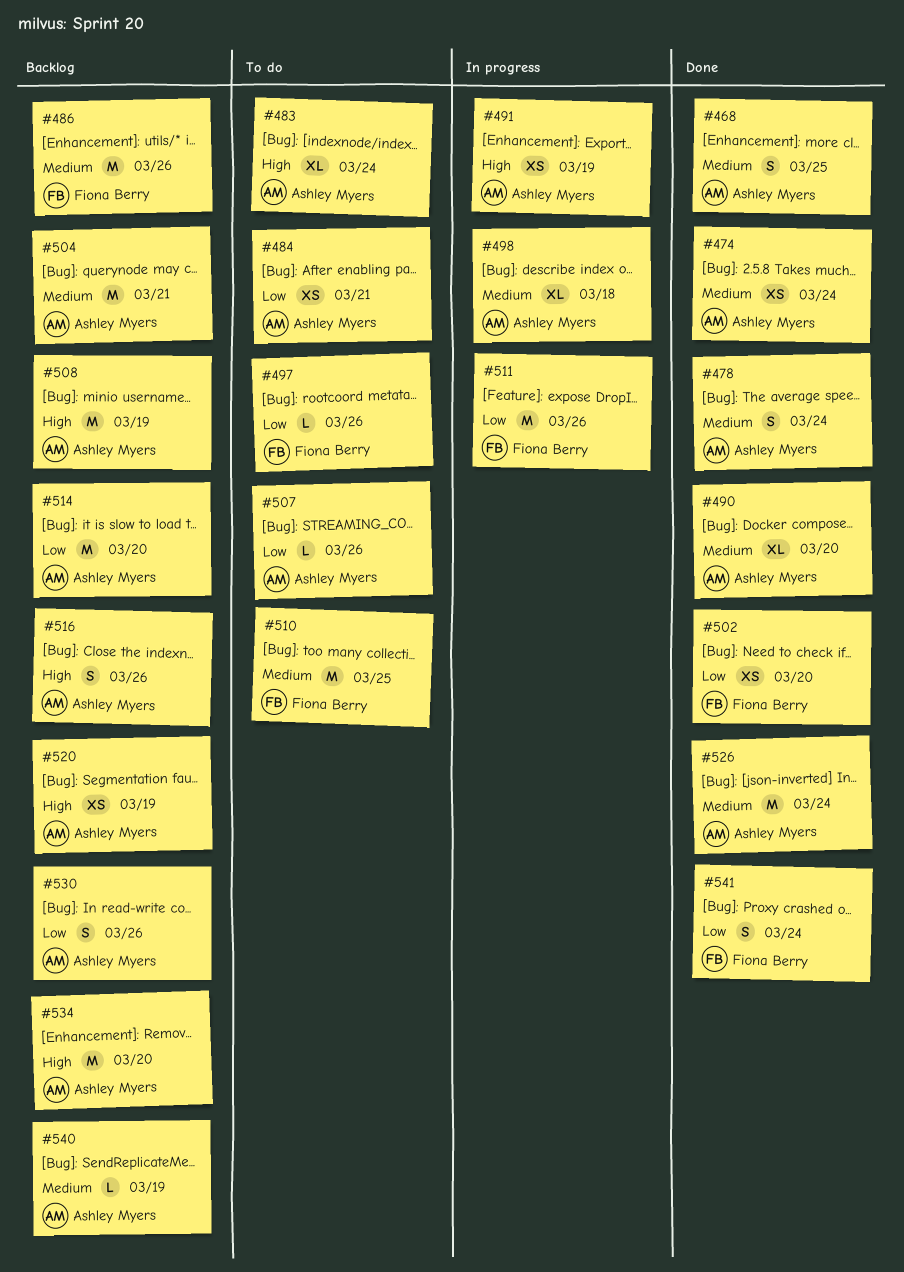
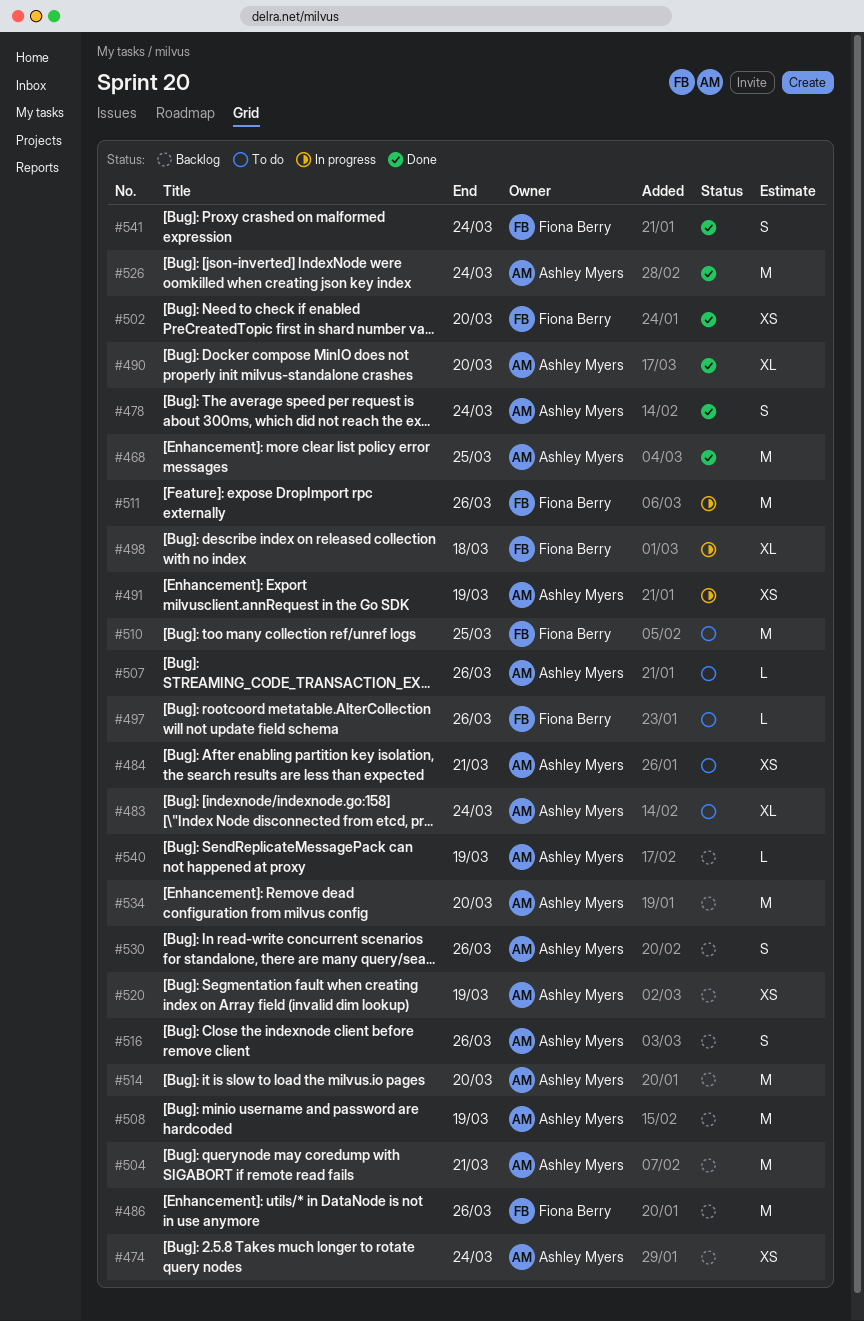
#468, estimate: S -> M
#474, status: Done -> Backlog
#498, owner: Ashley Myers -> Fiona Berry

